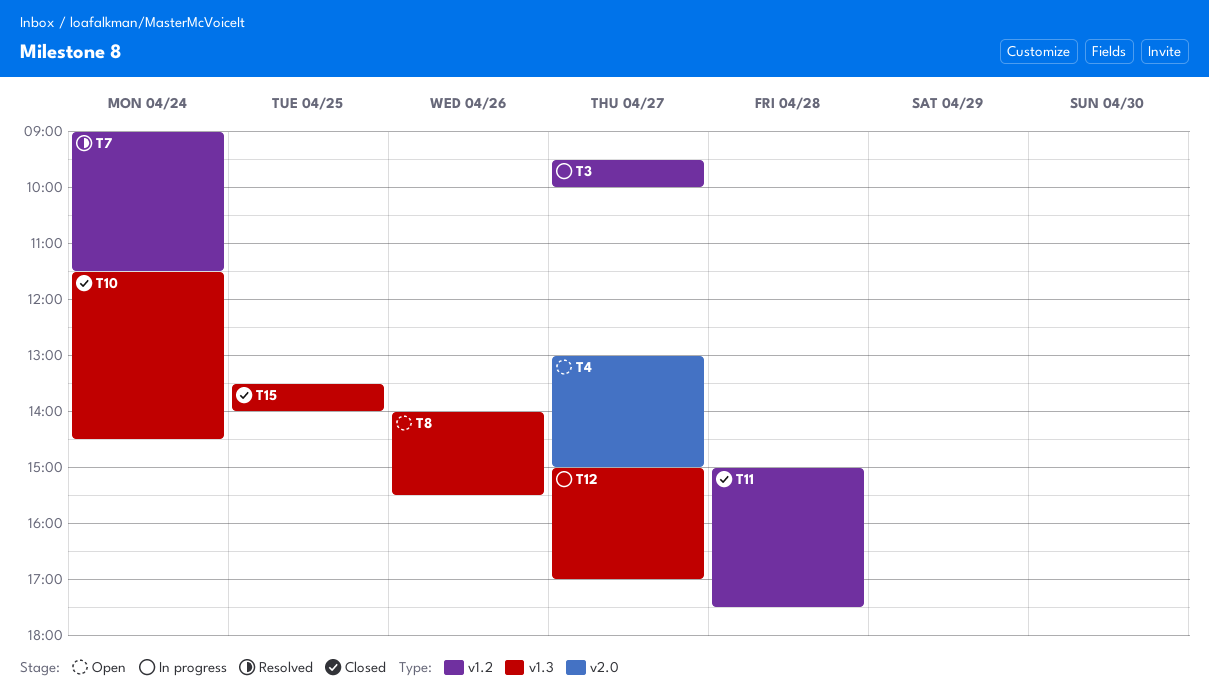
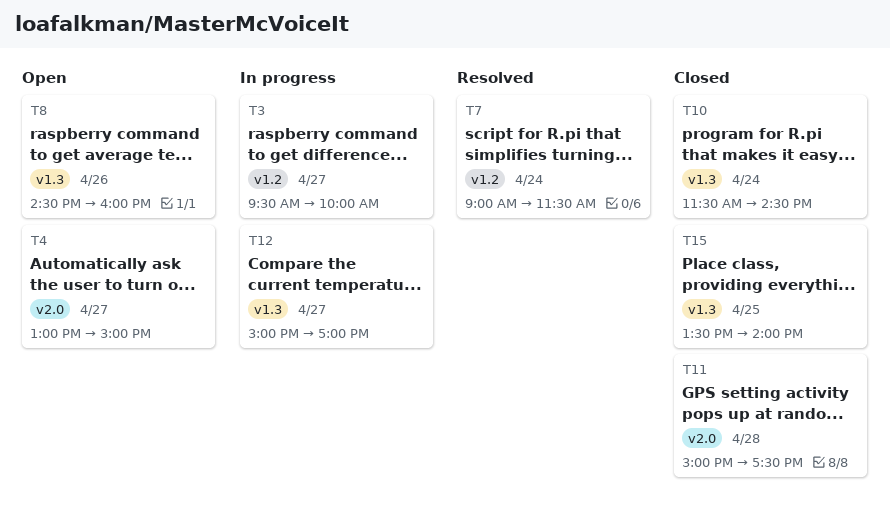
T8, begins: 14:00 -> 14:30
T8, ends: 15:30 -> 16:00
T11, label: v1.2 -> v2.0

